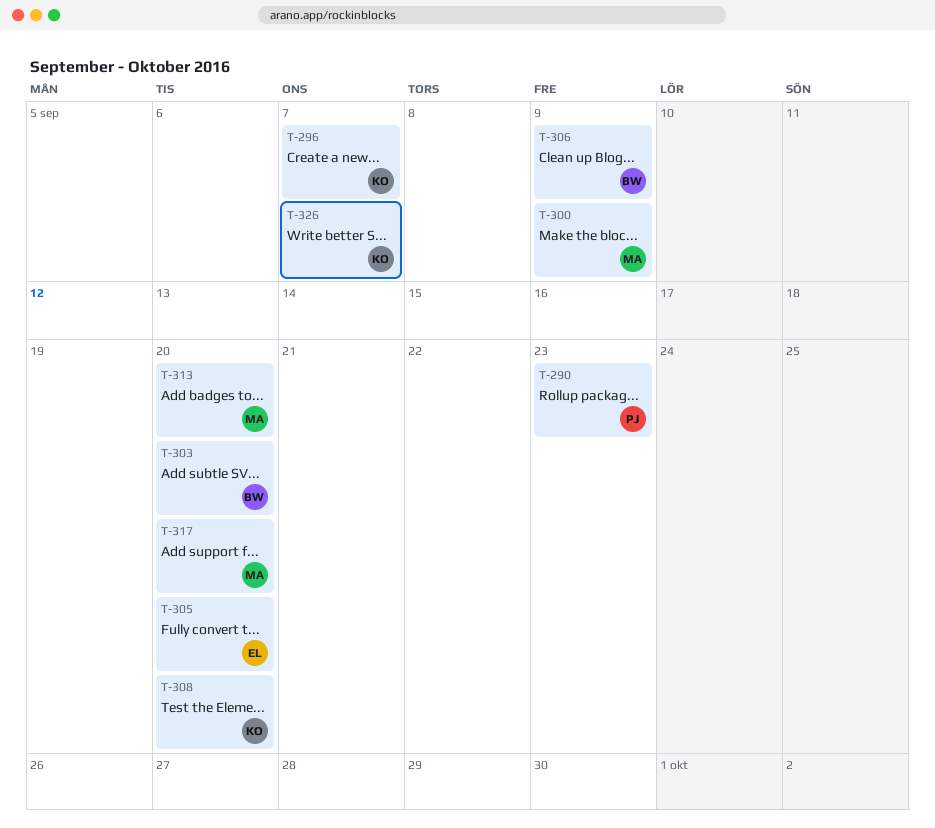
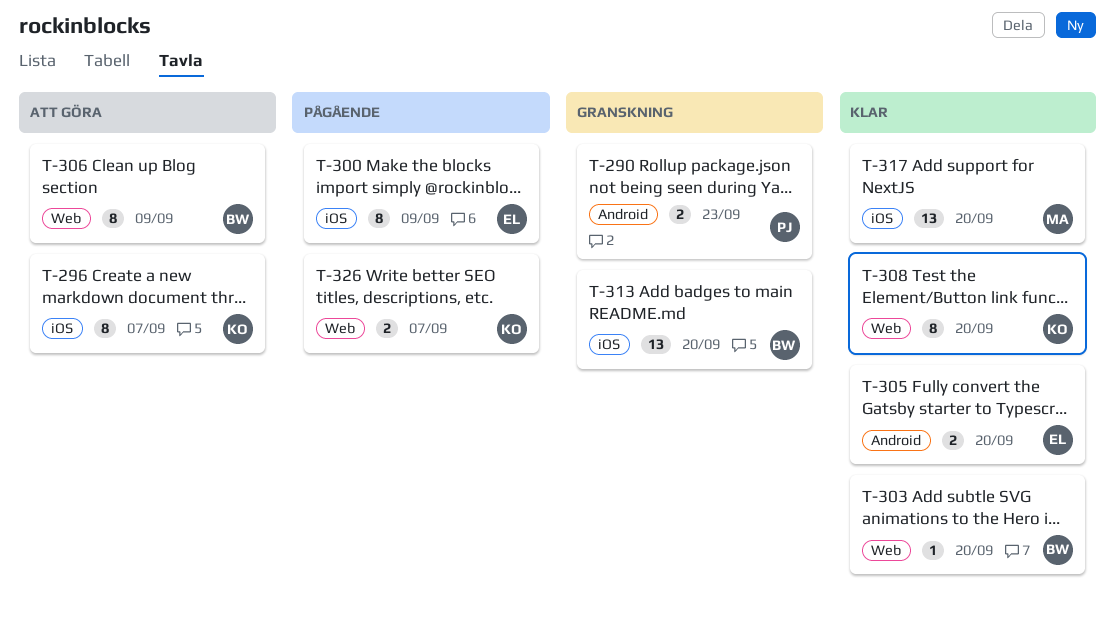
T-300, owner: MA -> EL
T-313, owner: MA -> BW

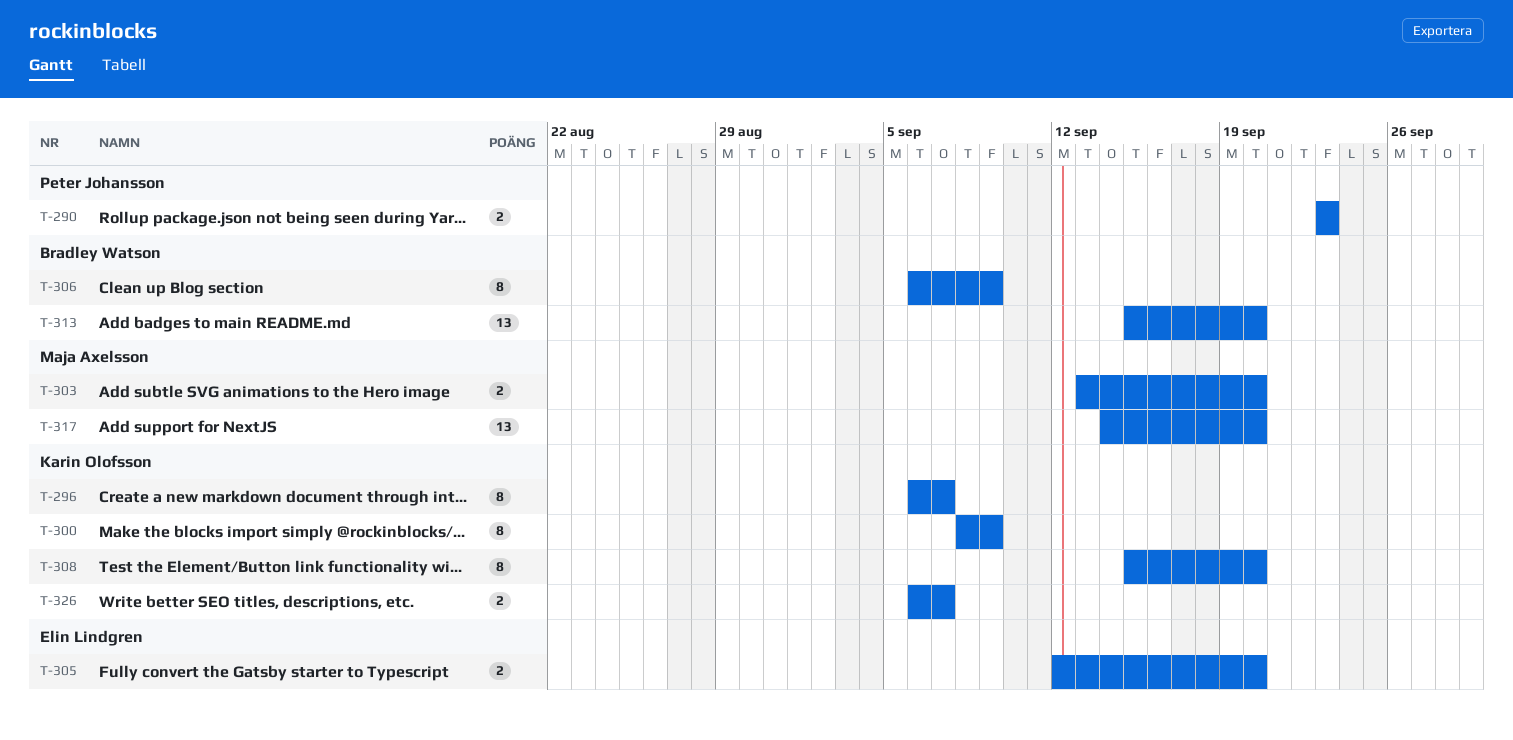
T-300, owner: Elin Lindgren -> Karin Olofsson
T-303, owner: Bradley Watson -> Maja Axelsson
T-303, estimate: 1 -> 2

